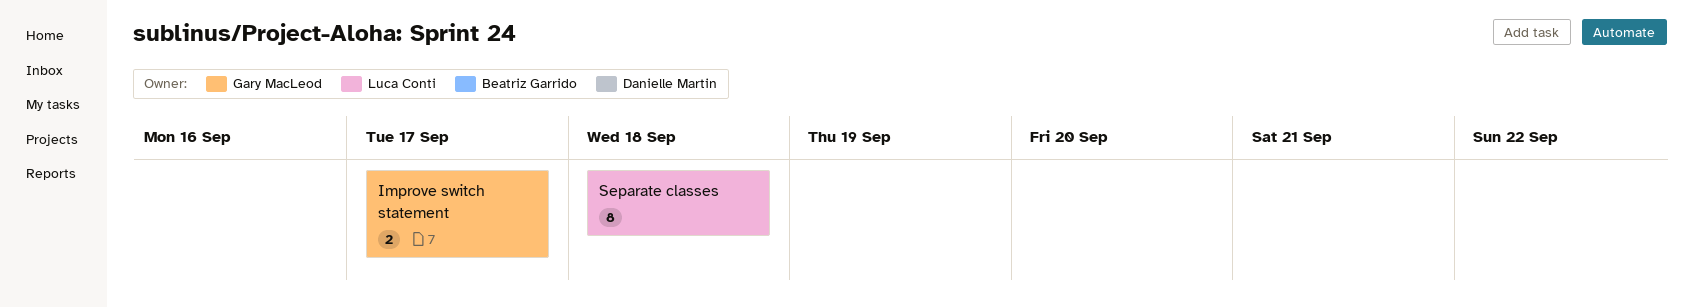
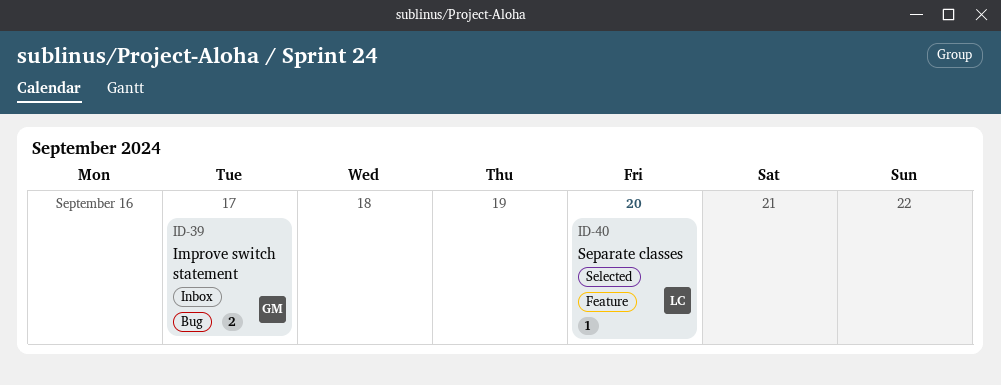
Separate classes, estimate: 8 -> 1
Separate classes, due: Sep 18 -> Sep 20

